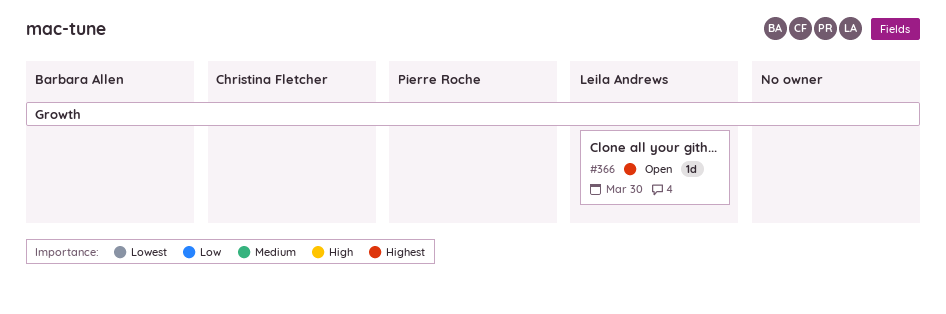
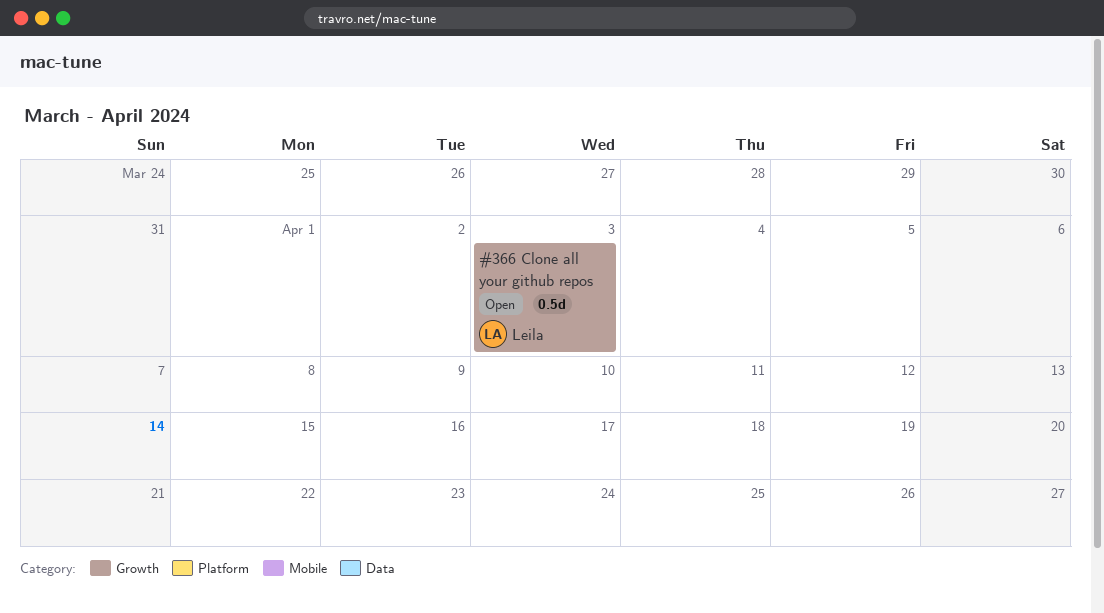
#366, estimate: 1d -> 0.5d
#366, due: Mar 30 -> Apr 3

